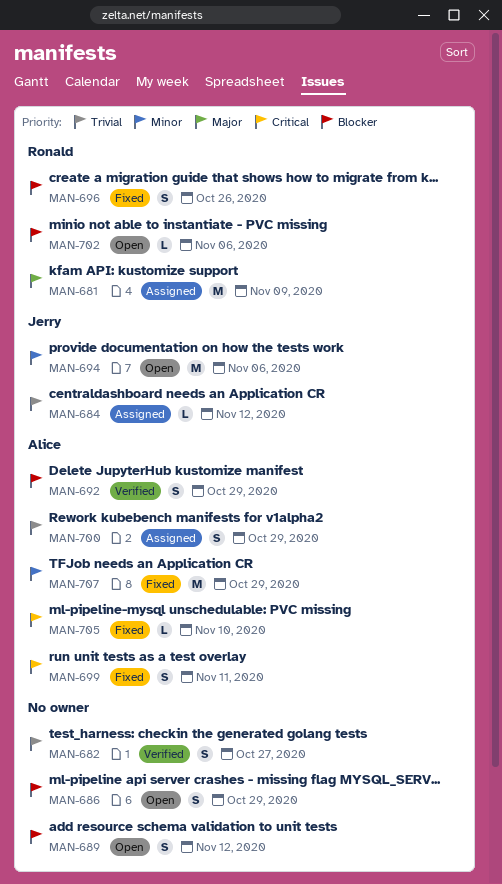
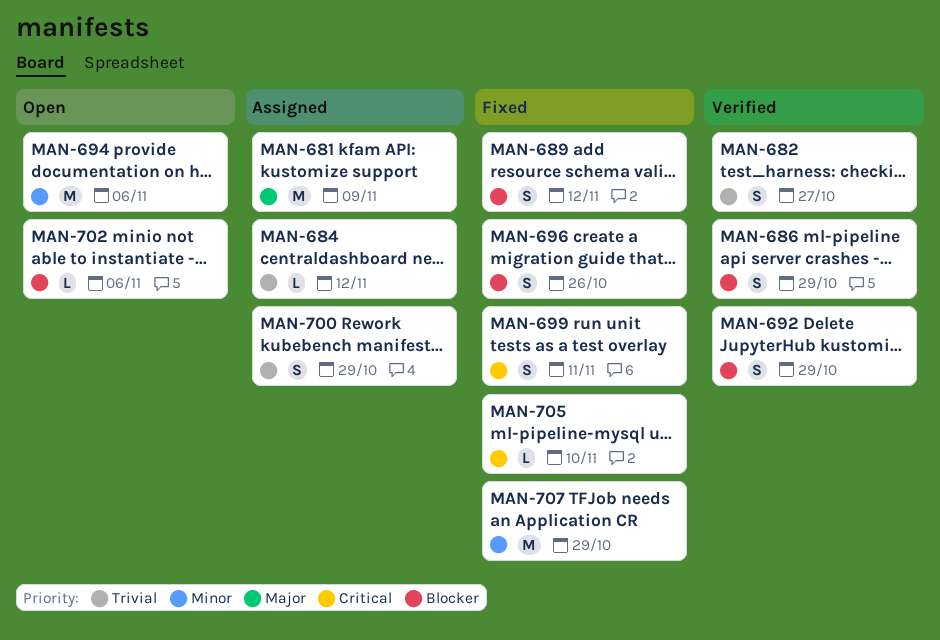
MAN-686, status: Open -> Verified
MAN-689, status: Open -> Fixed

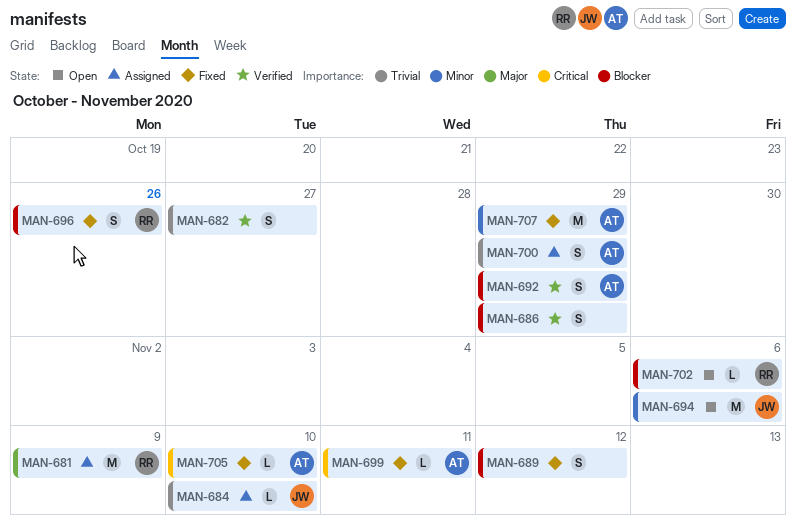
MAN-684, due: Nov 12 -> Nov 10
MAN-699, estimate: S -> L

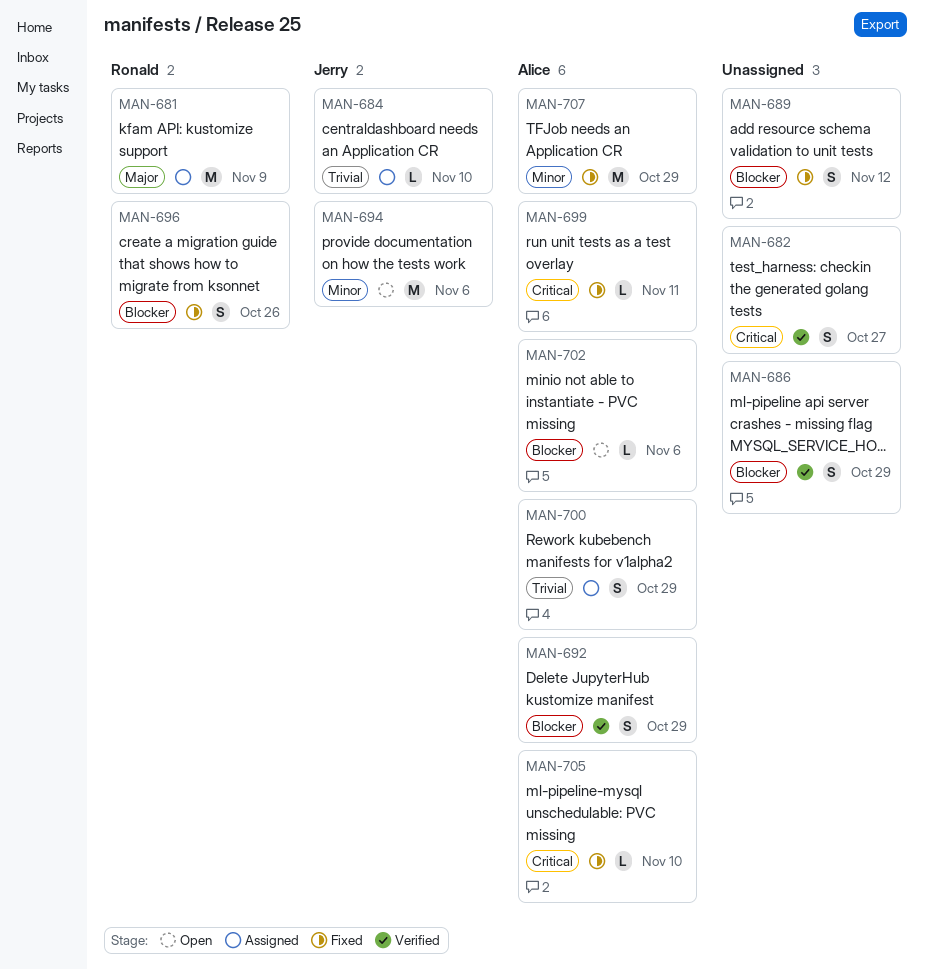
MAN-682, priority: Trivial -> Critical
MAN-702, owner: Ronald -> Alice

